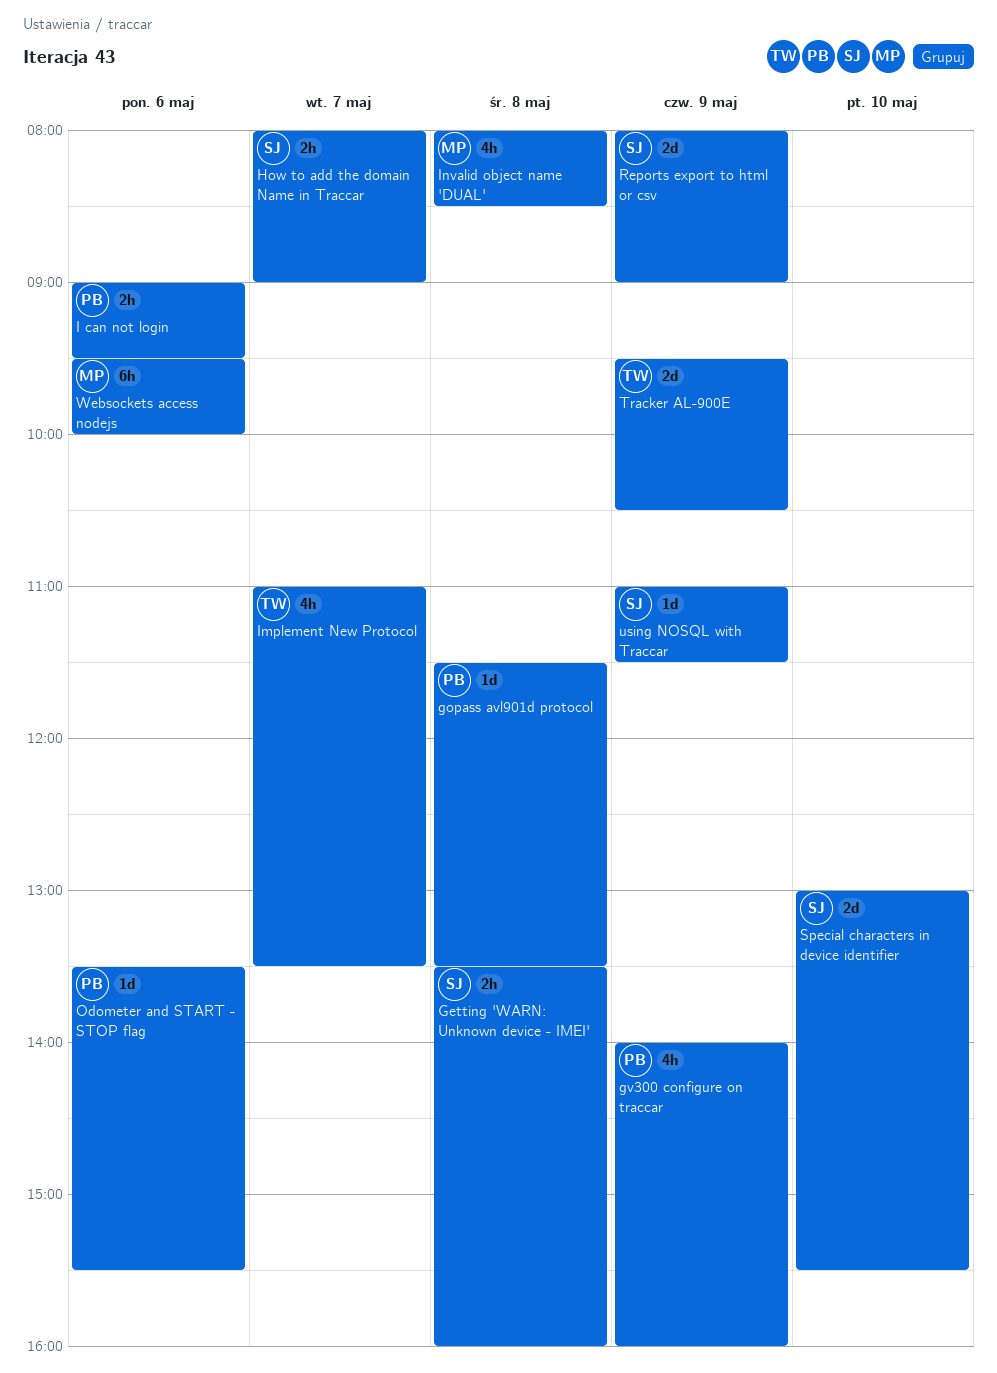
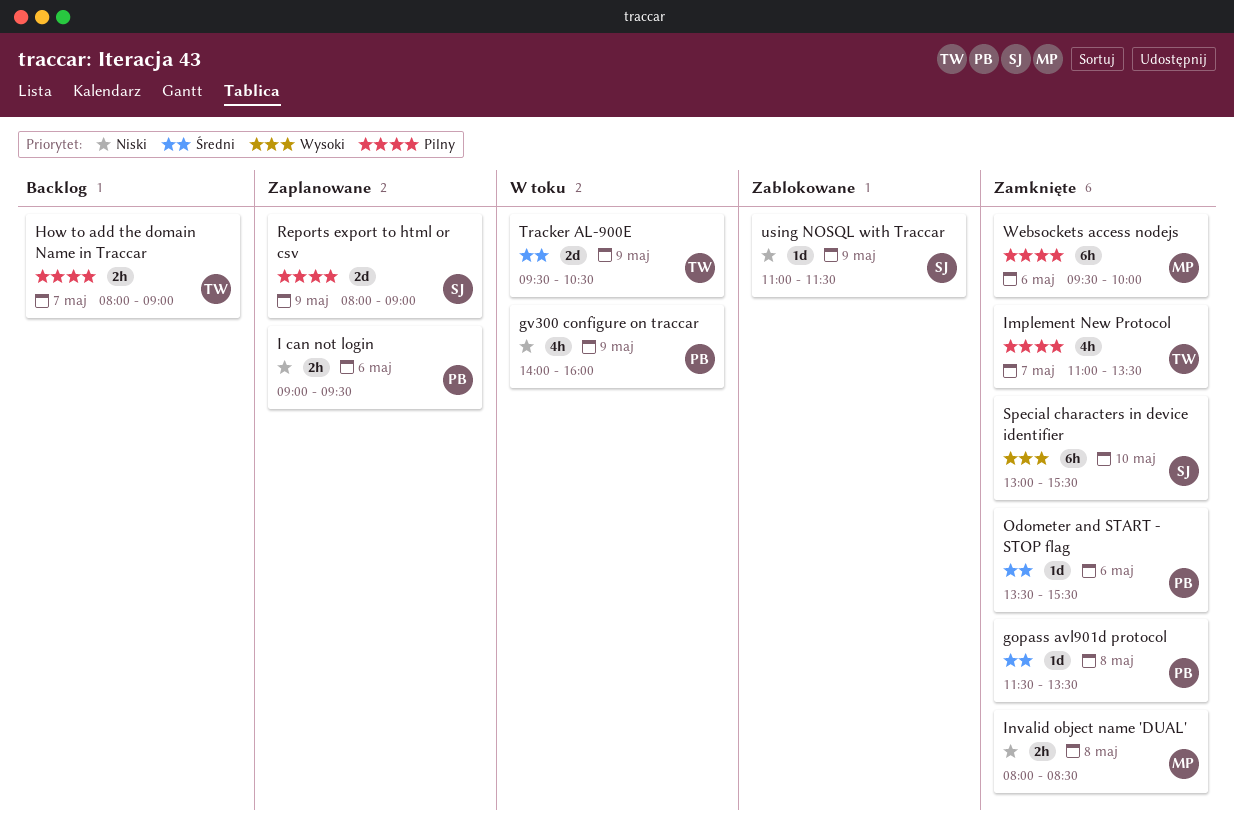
Getting 'WARN: Unknown device - IMEI': present -> none
How to add the domain Name in Traccar, owner: SJ -> TW
Invalid object name 'DUAL', estimate: 4h -> 2h
Special characters in device identifier, estimate: 2d -> 6h

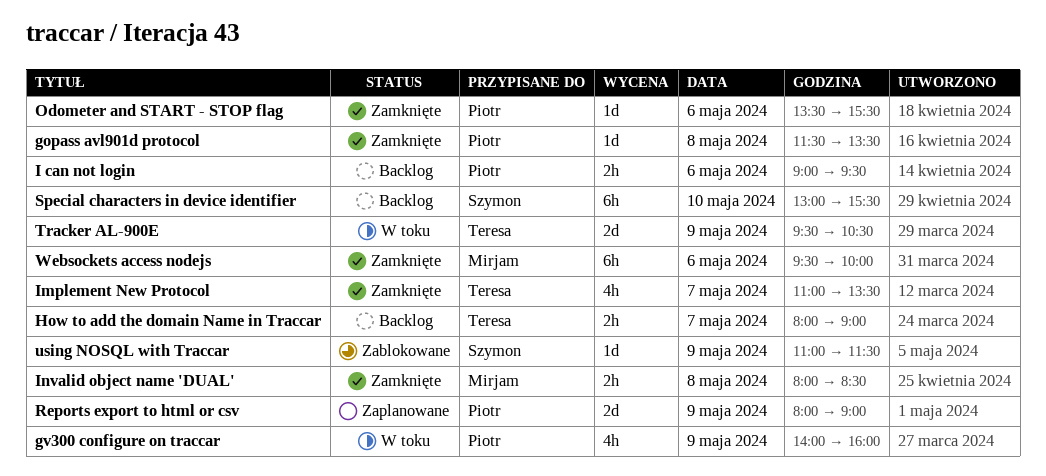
I can not login, status: Zaplanowane -> Backlog
Reports export to html or csv, owner: Szymon -> Piotr
Special characters in device identifier, status: Zamknięte -> Backlog

